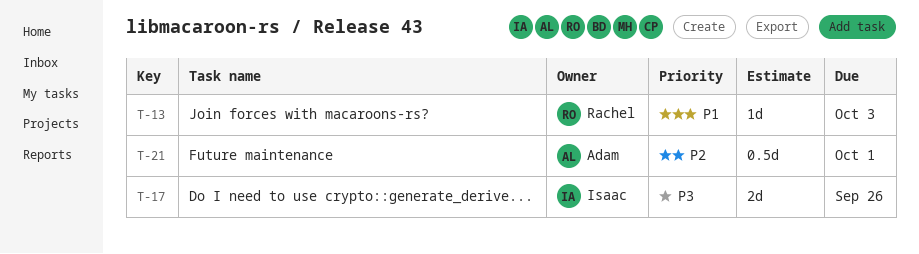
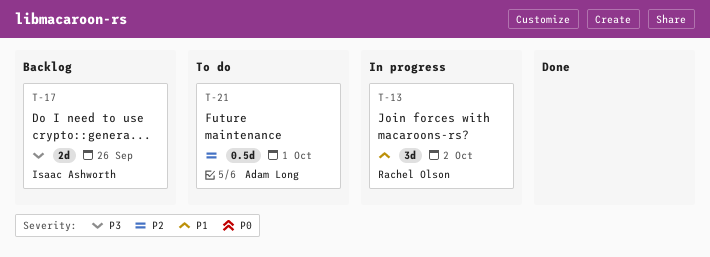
T-13, estimate: 1d -> 3d
T-13, due: Oct 3 -> Oct 2

